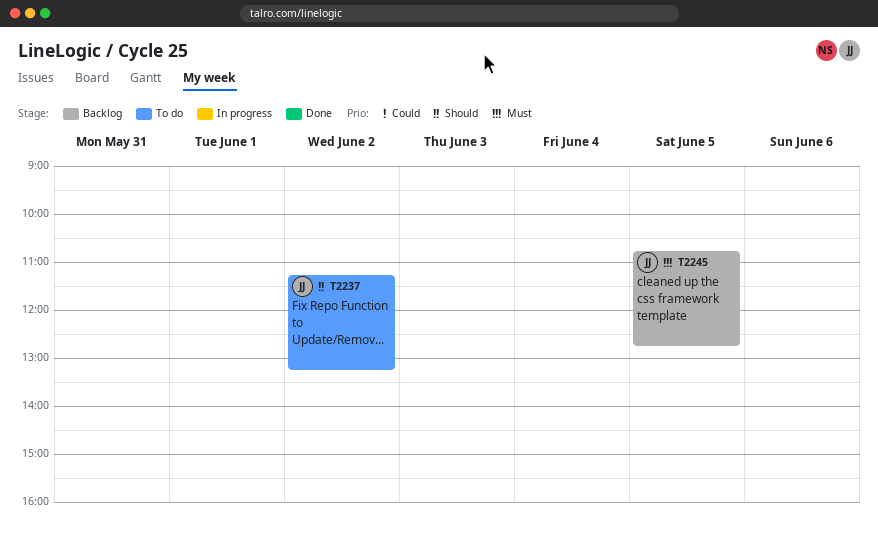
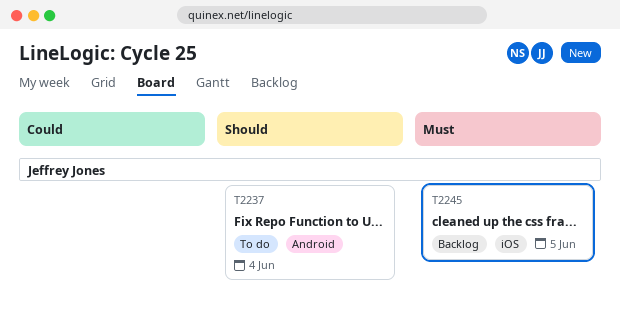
T2237, day: Jun 2 -> Jun 4

